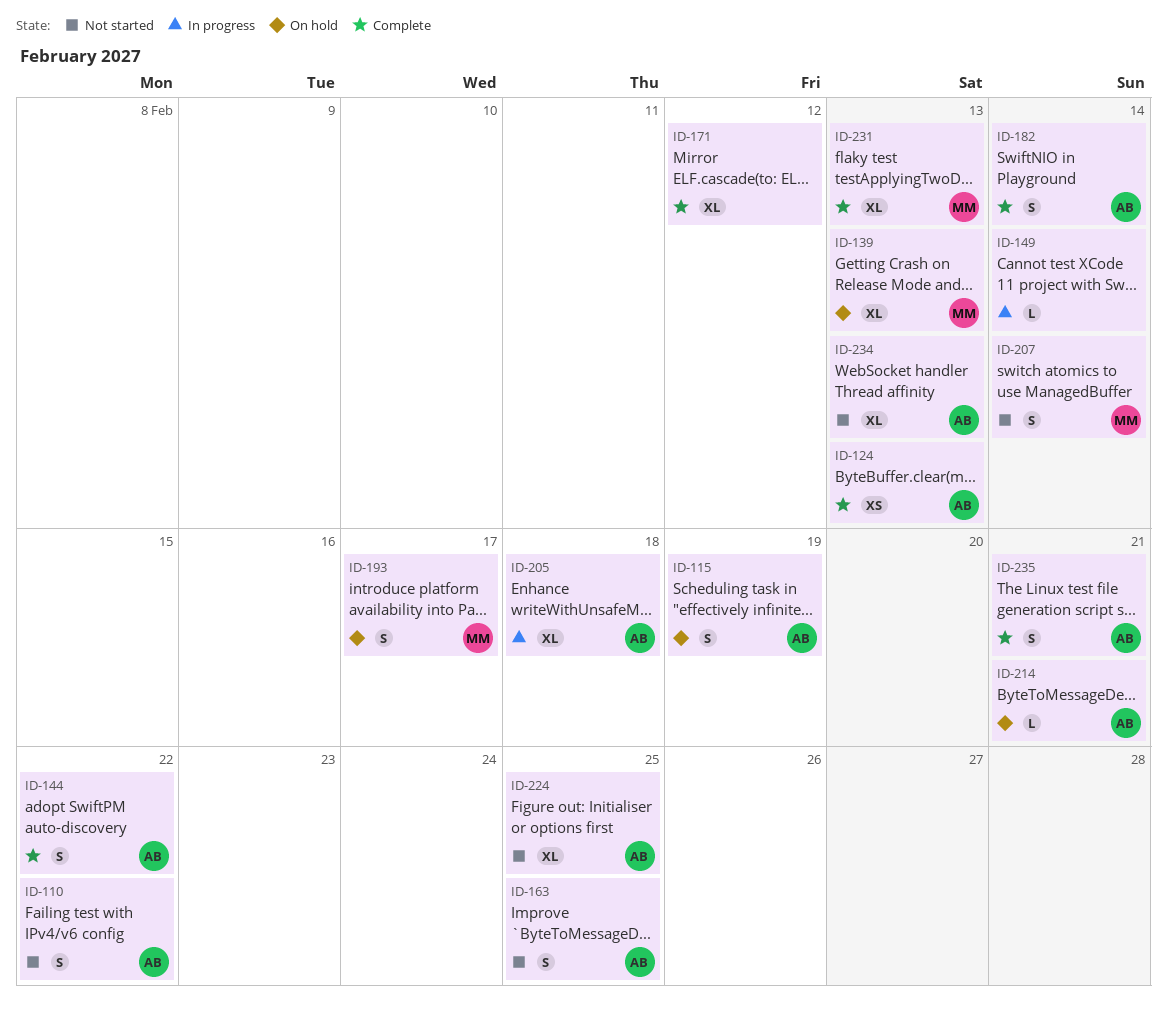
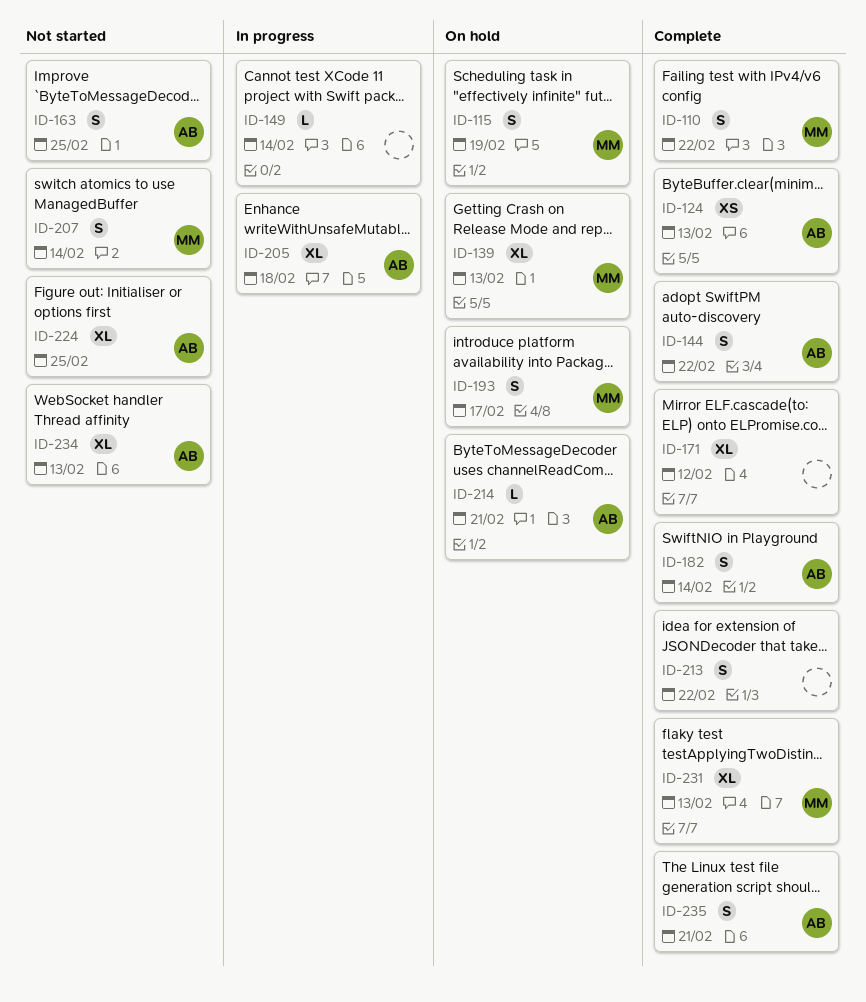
ID-110, status: Not started -> Complete
ID-110, owner: AB -> MM
ID-115, owner: AB -> MM
ID-213: none -> present

